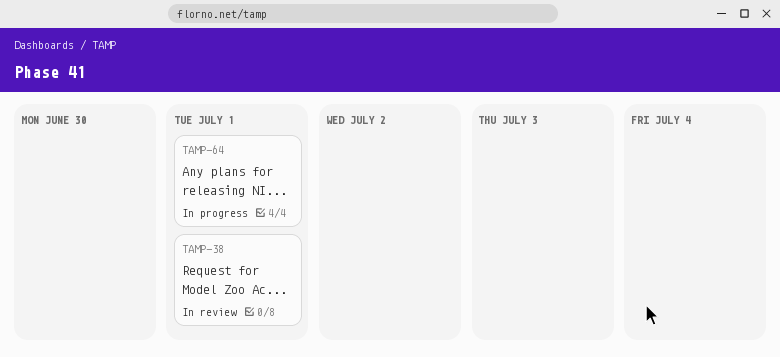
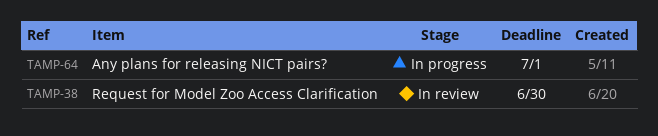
TAMP-38, due: Jul 1 -> Jun 30

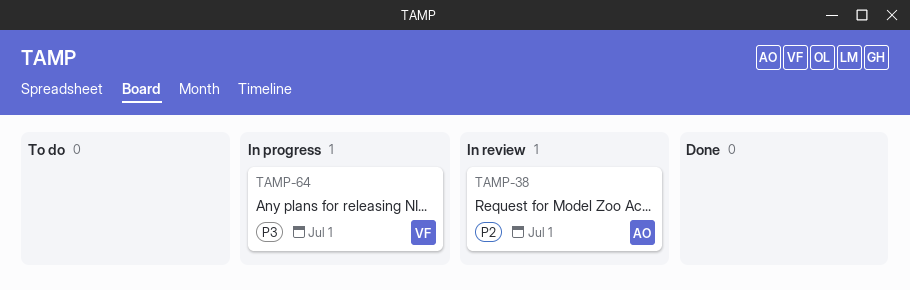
TAMP-38, due: Jun 30 -> Jul 1

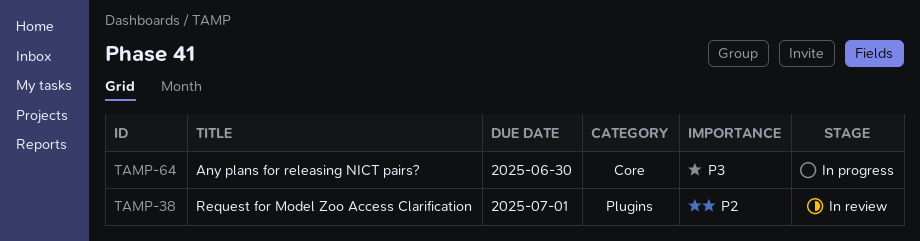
TAMP-64, due: Jul 1 -> Jun 30

